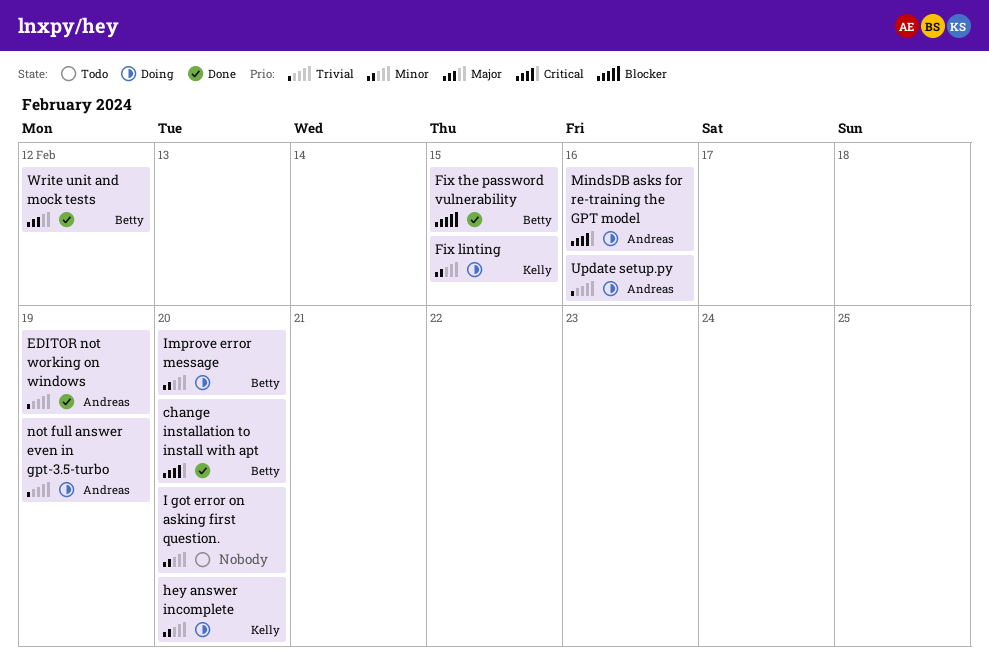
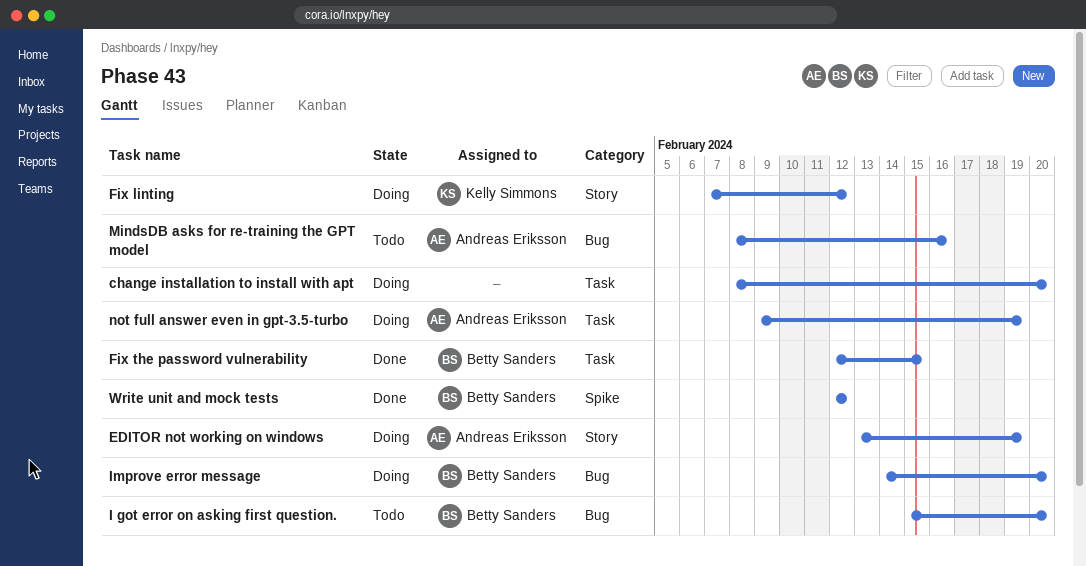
change installation to install with apt, status: Done -> Doing
change installation to install with apt, owner: Betty Sanders -> none
EDITOR not working on windows, status: Done -> Doing
Fix linting, due: Feb 15 -> Feb 12
hey answer incomplete: present -> none
I got error on asking first question., owner: none -> Betty Sanders
MindsDB asks for re-training the GPT model, status: Doing -> Todo
Update setup.py: present -> none

